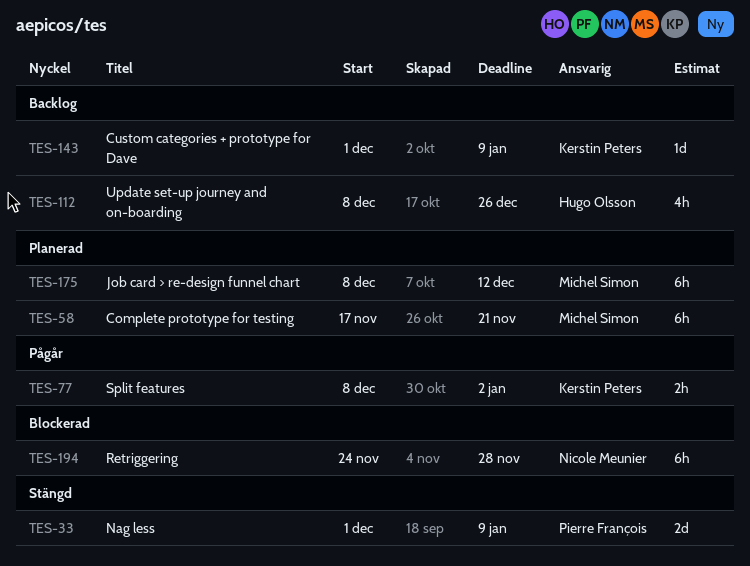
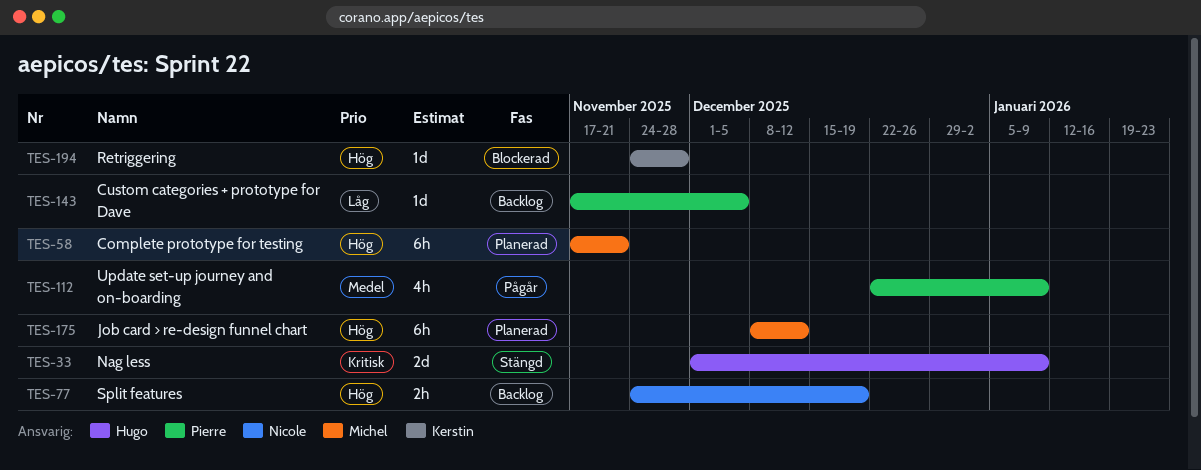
TES-33, owner: Pierre François -> Hugo Olsson
TES-77, status: Pågår -> Backlog
TES-77, owner: Kerstin Peters -> Nicole Meunier
TES-77, start: Dec 8 -> Nov 24
TES-77, due: Jan 2 -> Dec 19
TES-112, status: Backlog -> Pågår
TES-112, owner: Hugo Olsson -> Pierre François
TES-112, start: Dec 8 -> Dec 22
TES-112, due: Dec 26 -> Jan 9
TES-143, owner: Kerstin Peters -> Pierre François
TES-143, start: Dec 1 -> Nov 17
TES-143, due: Jan 9 -> Dec 5
TES-194, owner: Nicole Meunier -> Kerstin Peters
TES-194, estimate: 6h -> 1d

